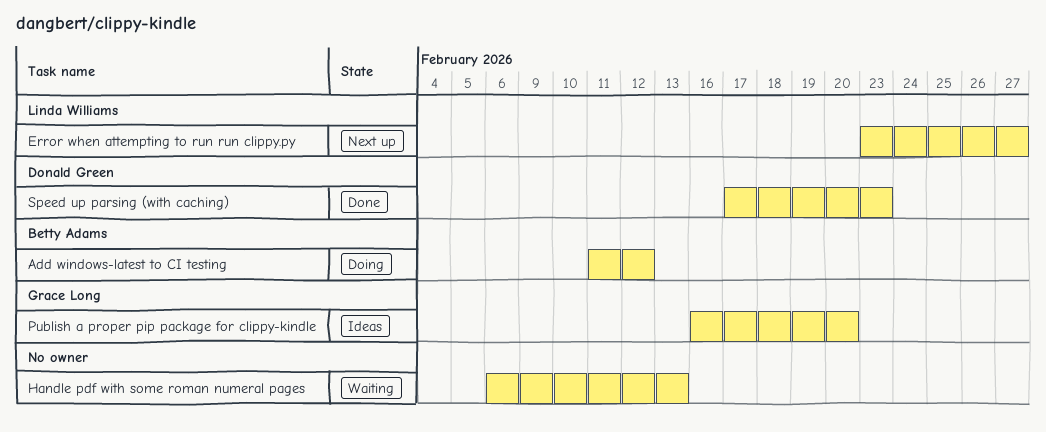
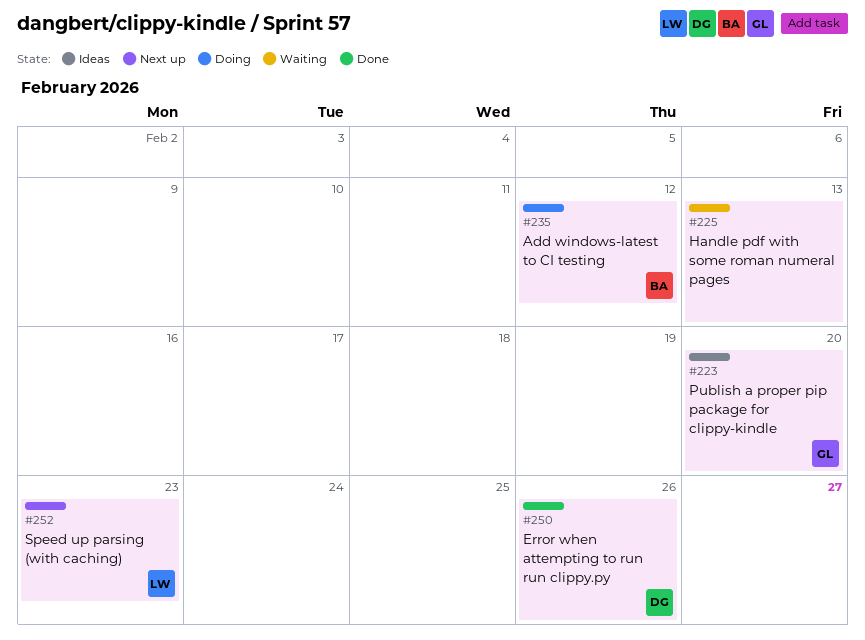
Error when attempting to run run clippy.py, status: Next up -> Done
Error when attempting to run run clippy.py, owner: Linda Williams -> Donald Green
Error when attempting to run run clippy.py, due: Feb 27 -> Feb 26
Speed up parsing (with caching), status: Done -> Next up
Speed up parsing (with caching), owner: Donald Green -> Linda Williams

